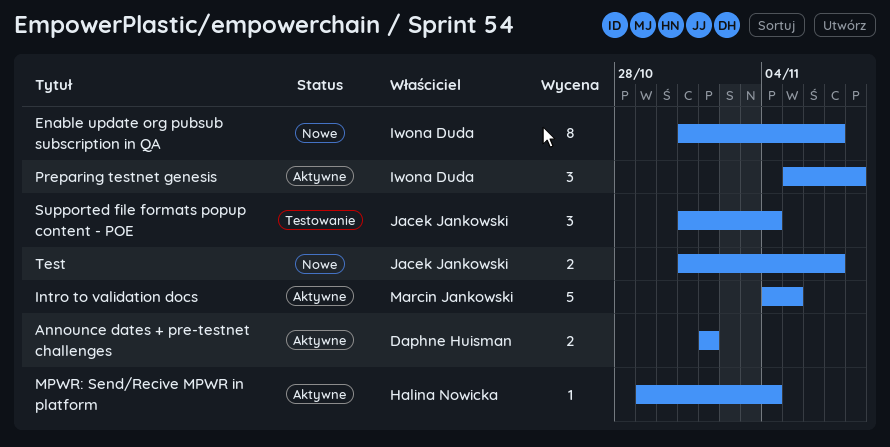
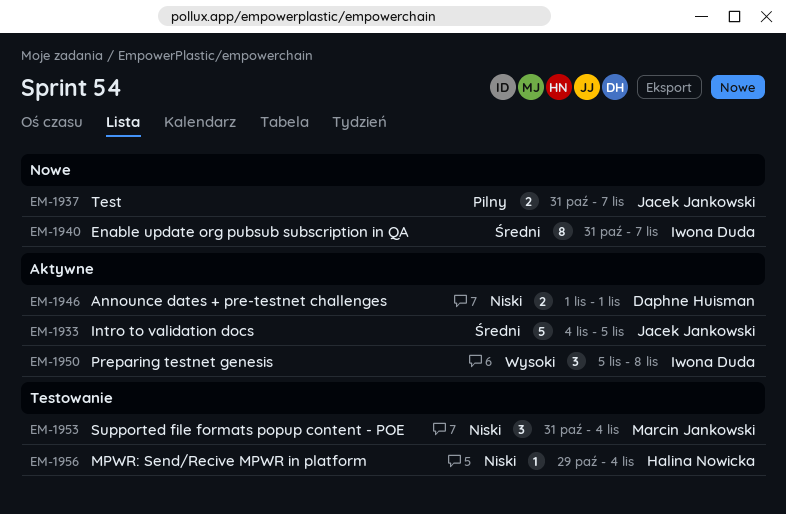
Intro to validation docs, owner: Marcin Jankowski -> Jacek Jankowski
MPWR: Send/Recive MPWR in platform, status: Aktywne -> Testowanie
Supported file formats popup content - POE, owner: Jacek Jankowski -> Marcin Jankowski

